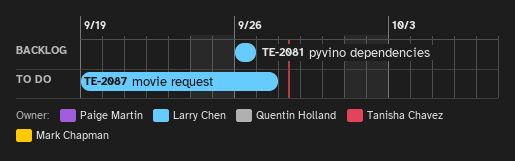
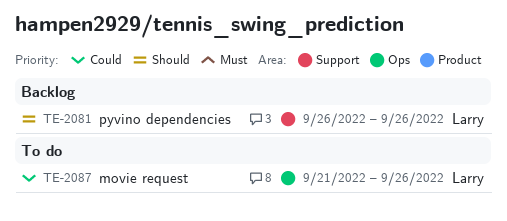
TE-2087, start: Sep 19 -> Sep 21
TE-2087, due: Sep 27 -> Sep 26

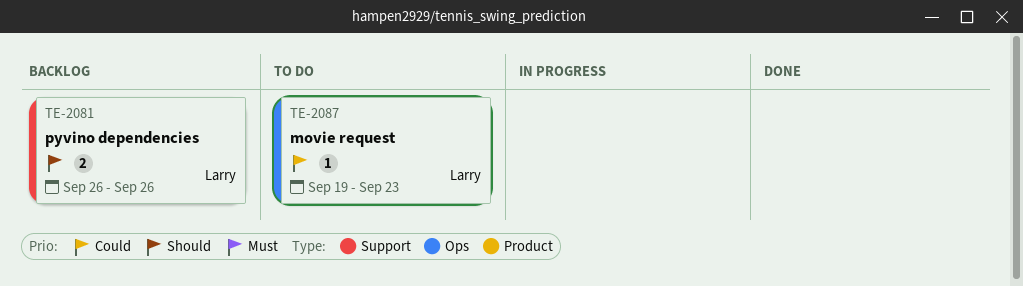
TE-2087, start: Sep 21 -> Sep 19
TE-2087, due: Sep 26 -> Sep 23

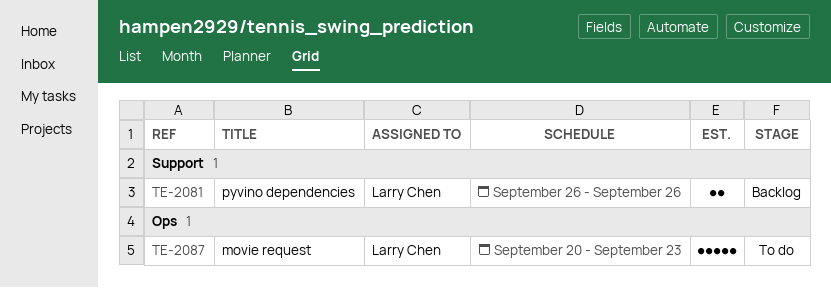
TE-2087, estimate: 1 -> 5
TE-2087, start: Sep 19 -> Sep 20

